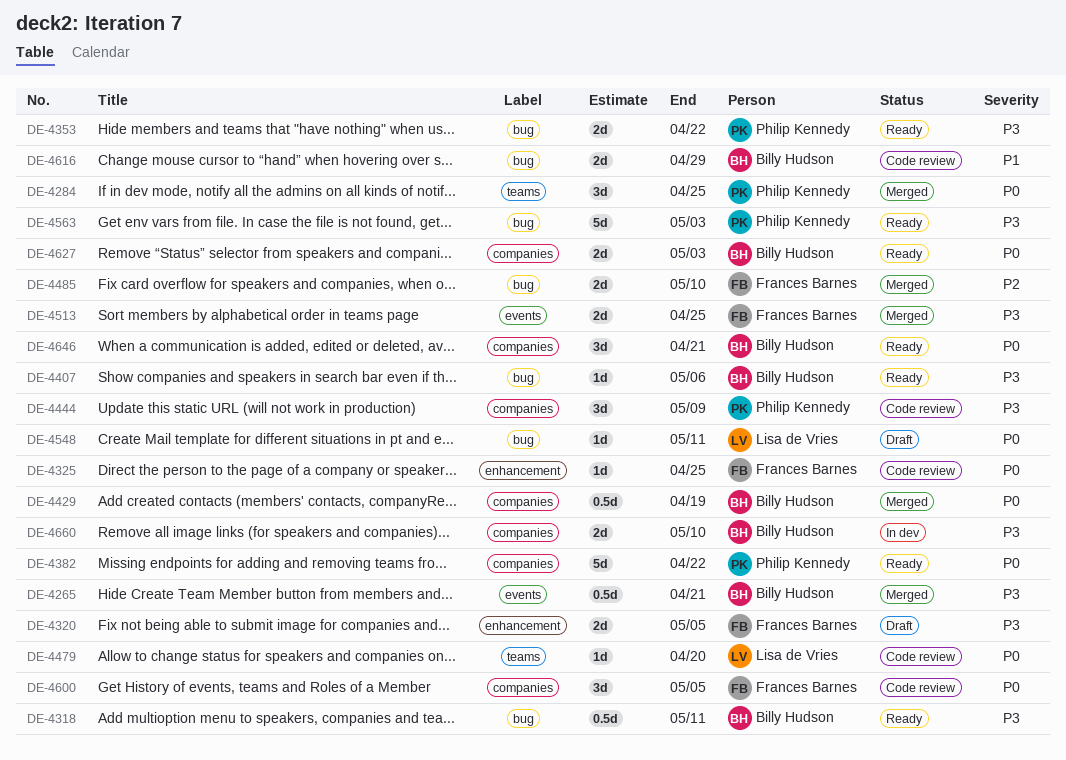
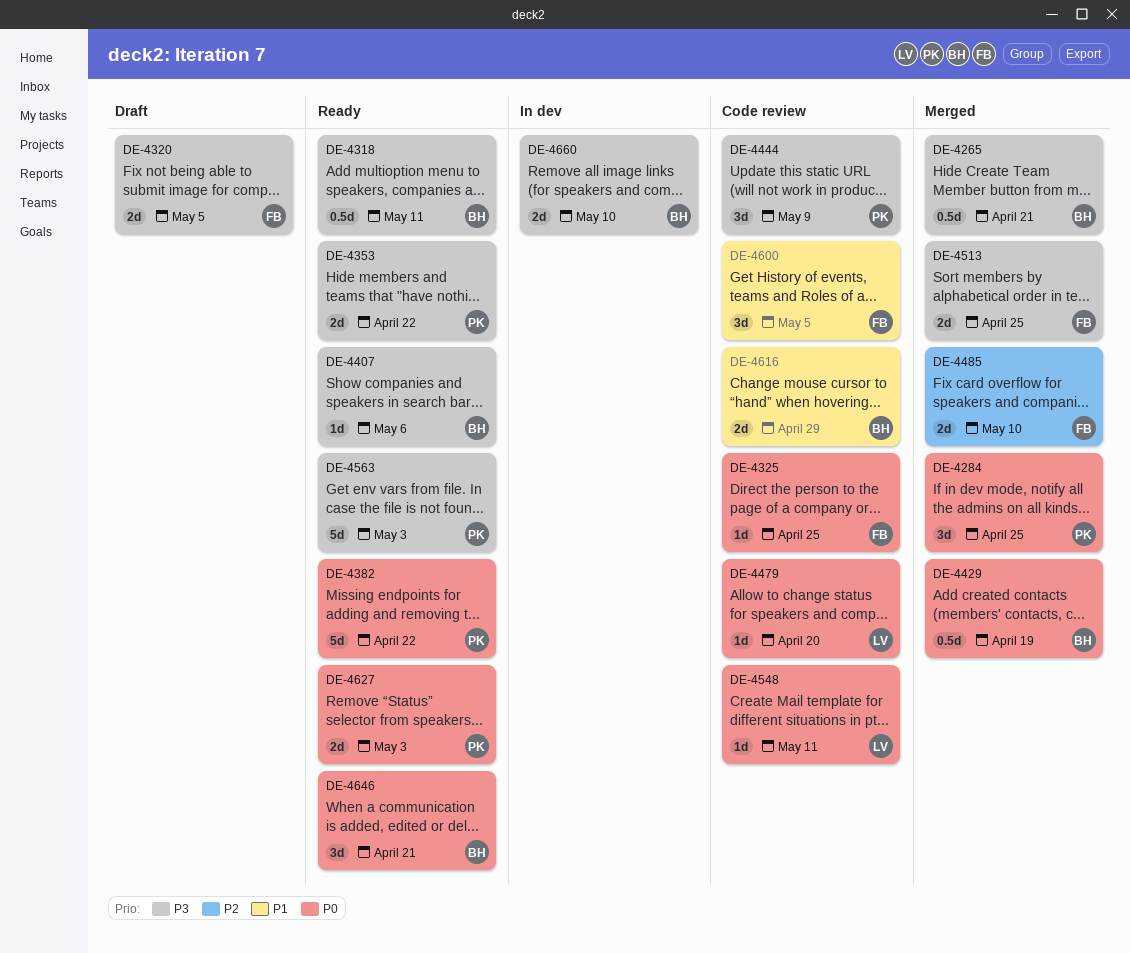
DE-4548, status: Draft -> Code review
DE-4600, priority: P0 -> P1
DE-4627, owner: Billy Hudson -> Philip Kennedy

